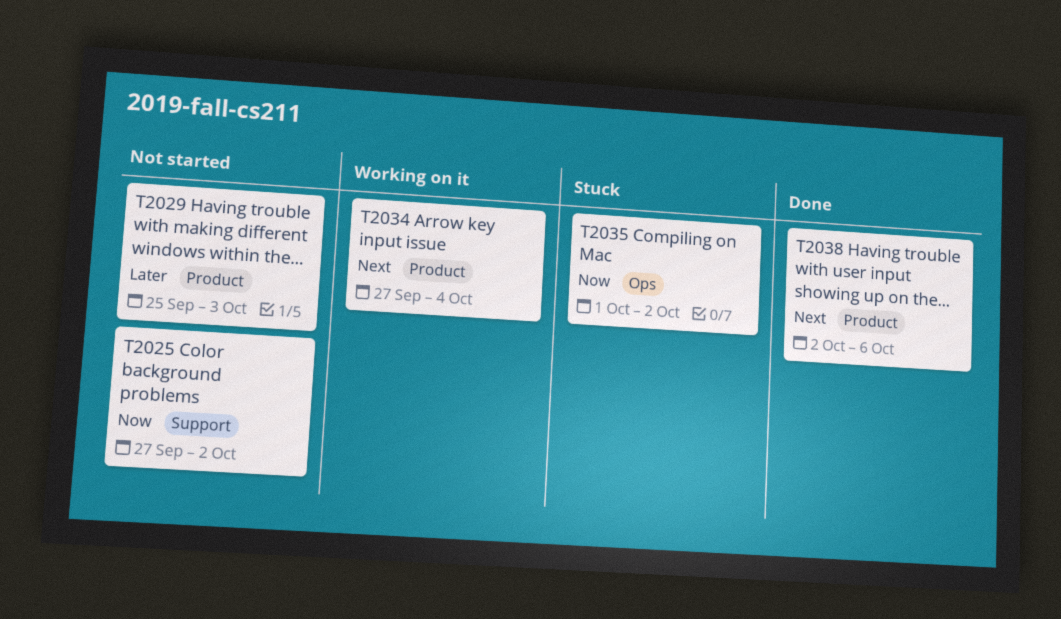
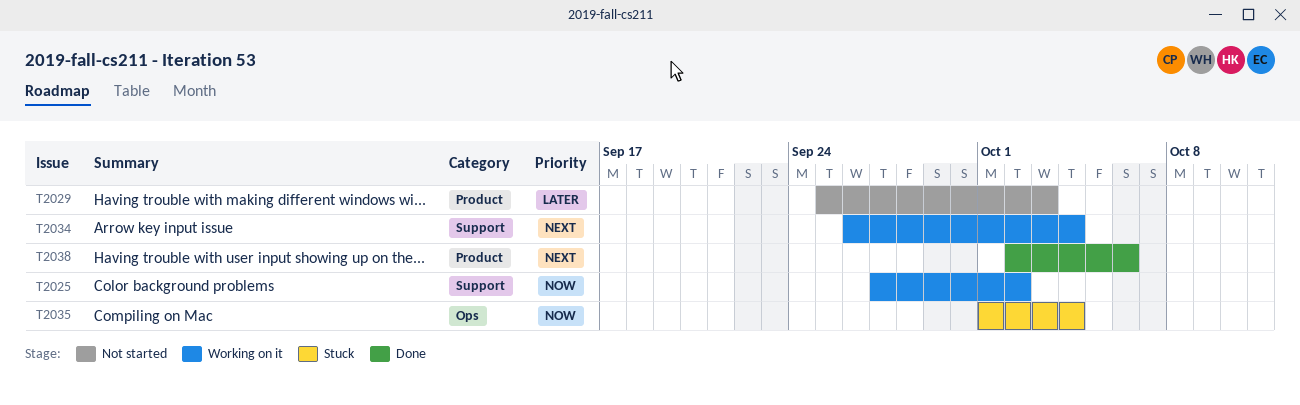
T2025, status: Not started -> Working on it
T2034, label: Product -> Support
T2034, start: Sep 27 -> Sep 26
T2035, due: Oct 2 -> Oct 4

